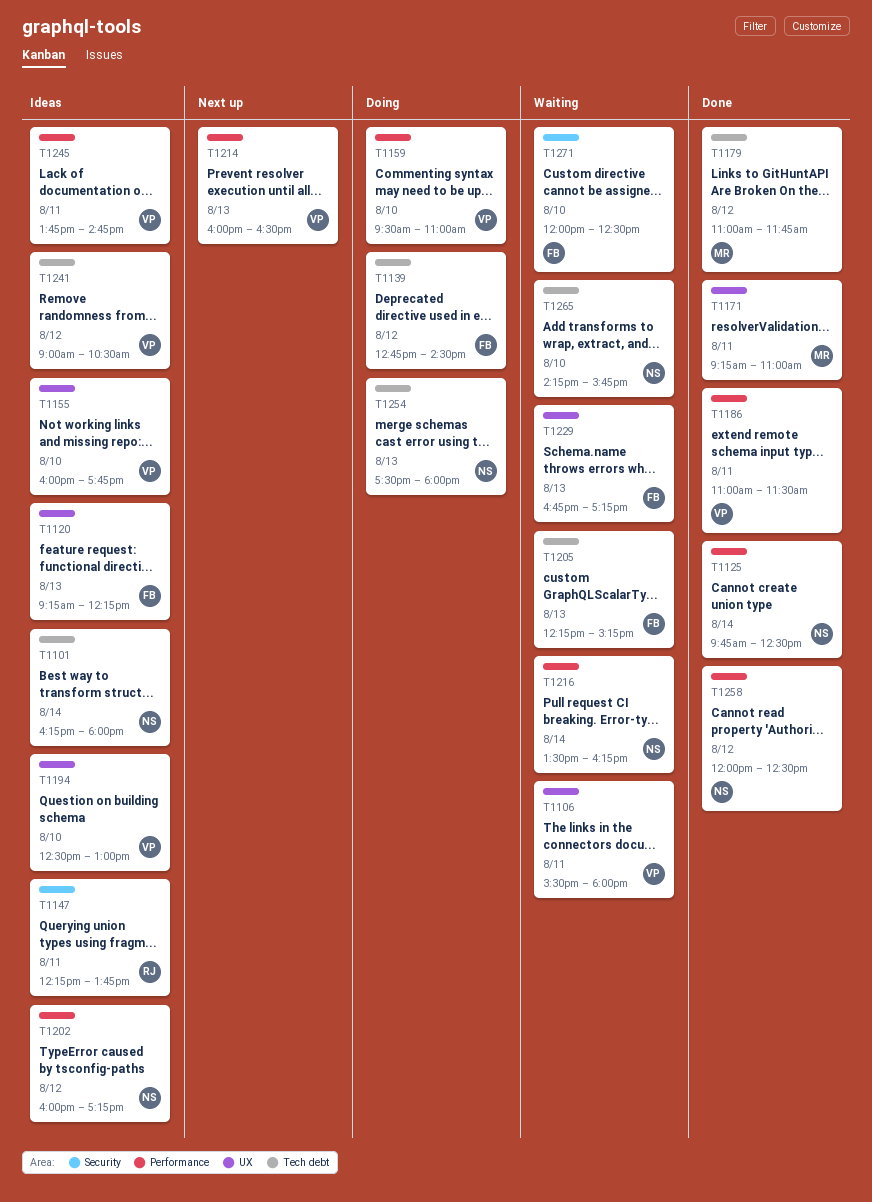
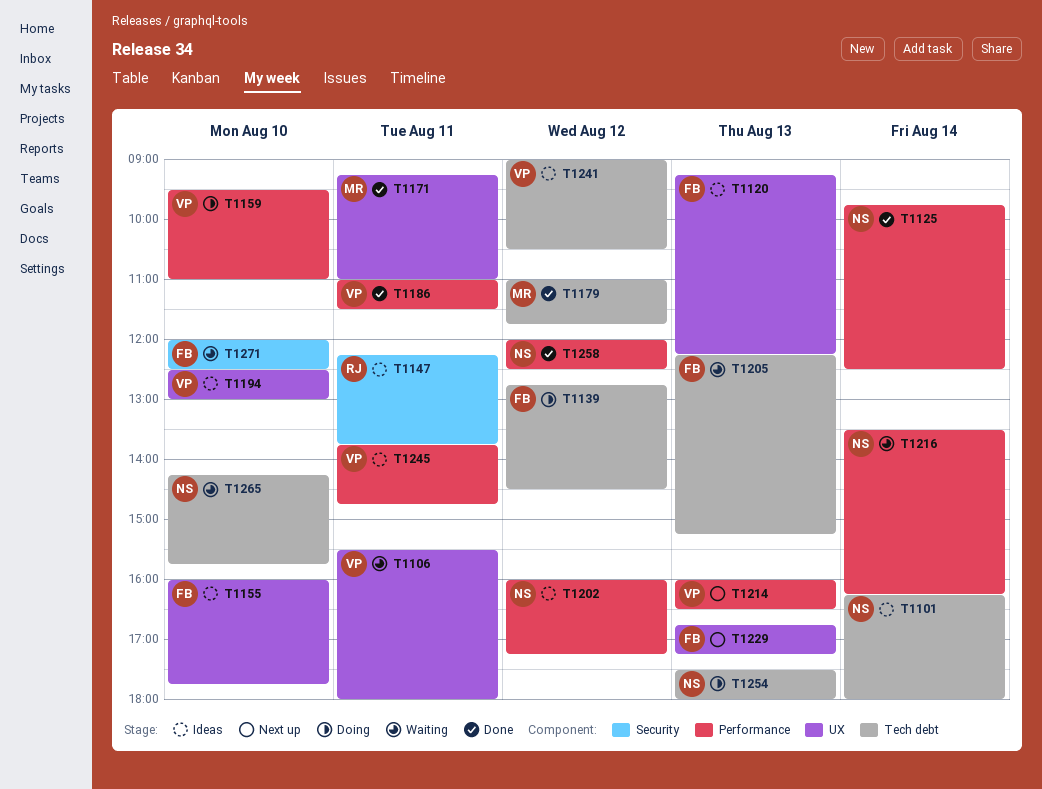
T1155, owner: VP -> FB
T1229, status: Waiting -> Next up

